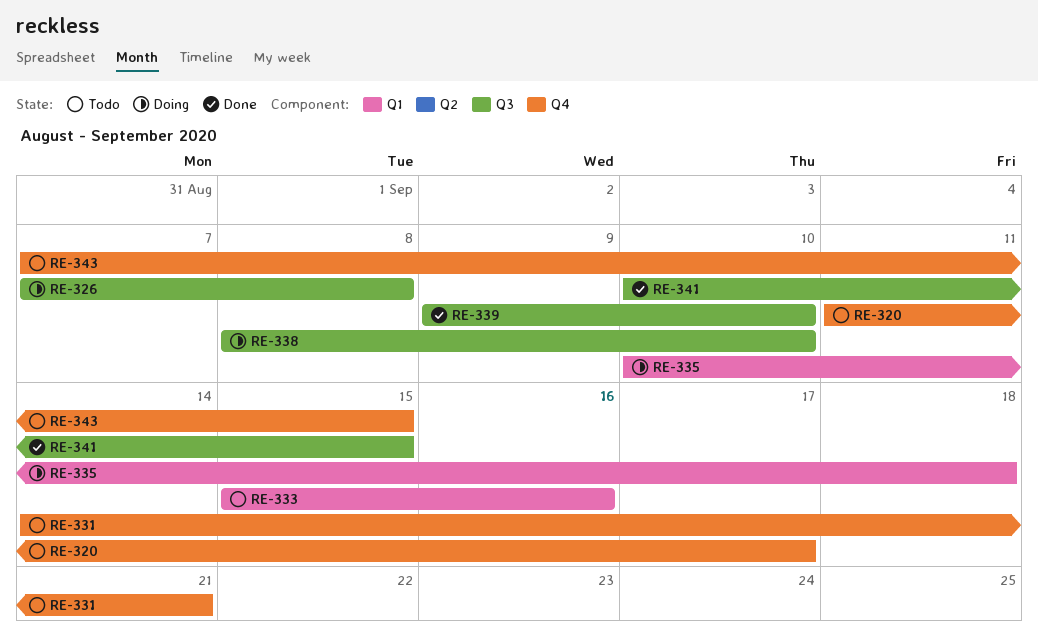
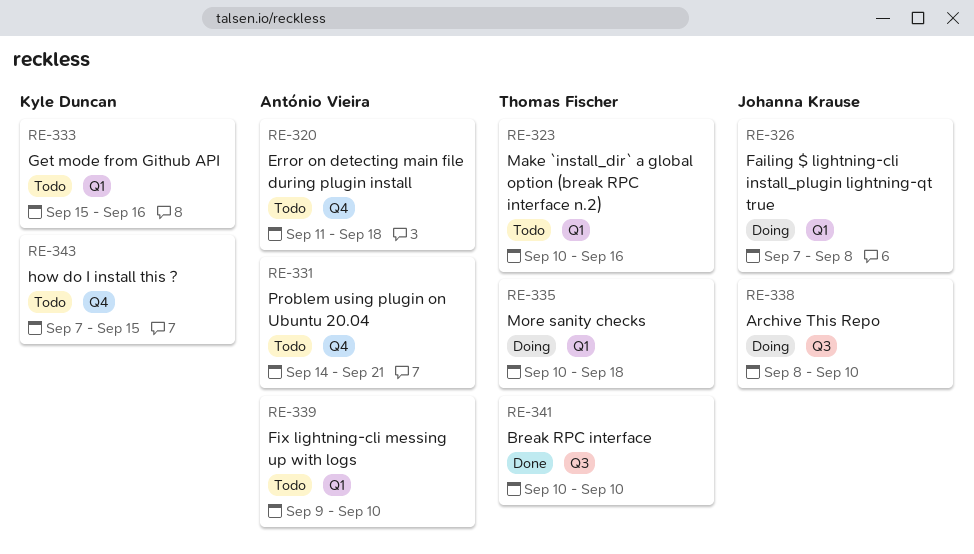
RE-320, due: Sep 17 -> Sep 18
RE-323: none -> present
RE-326, label: Q3 -> Q1
RE-339, status: Done -> Todo
RE-339, label: Q3 -> Q1
RE-341, due: Sep 15 -> Sep 10

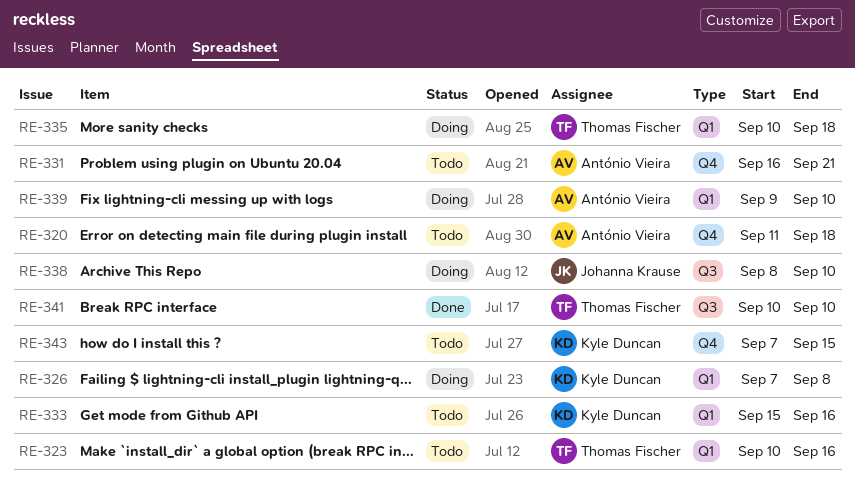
RE-326, owner: Johanna Krause -> Kyle Duncan
RE-331, start: Sep 14 -> Sep 16
RE-339, status: Todo -> Doing

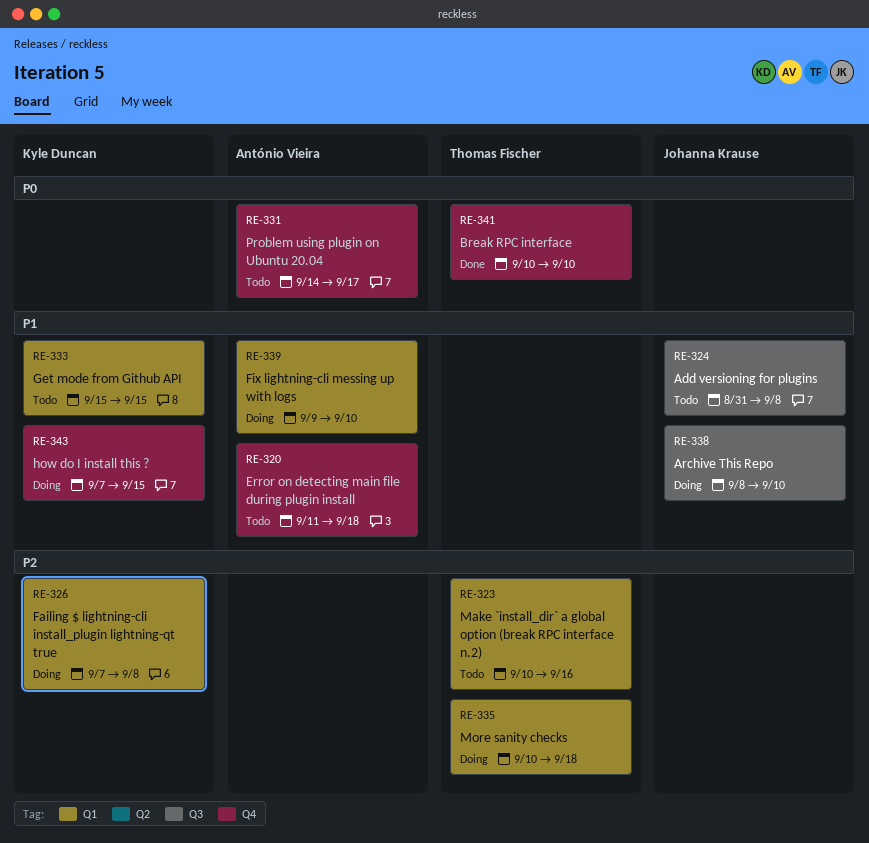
RE-324: none -> present
RE-331, start: Sep 16 -> Sep 14
RE-331, due: Sep 21 -> Sep 17
RE-333, due: Sep 16 -> Sep 15
RE-341, label: Q3 -> Q4
RE-343, status: Todo -> Doing

